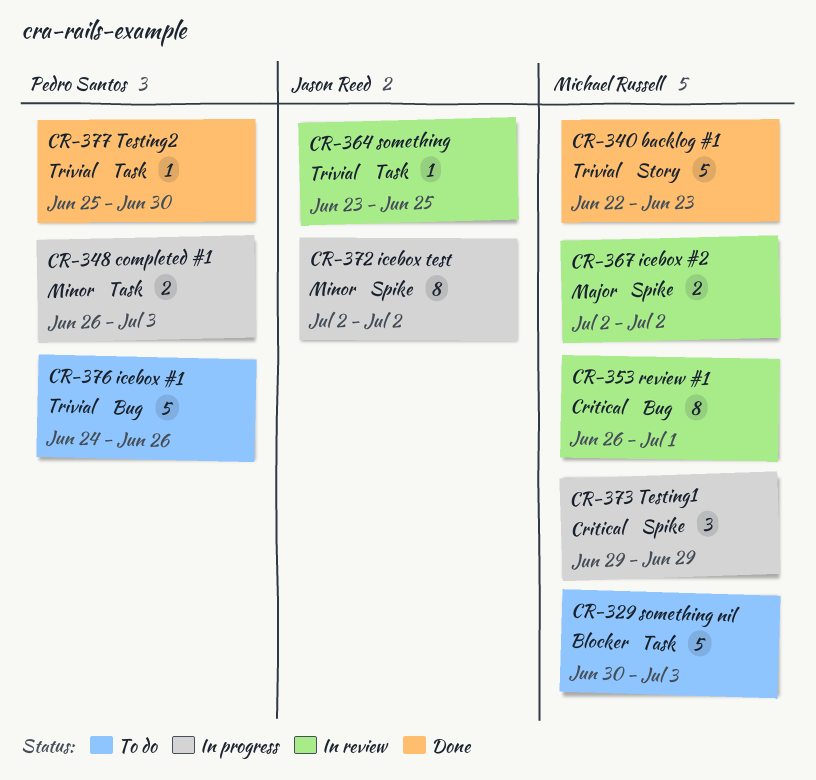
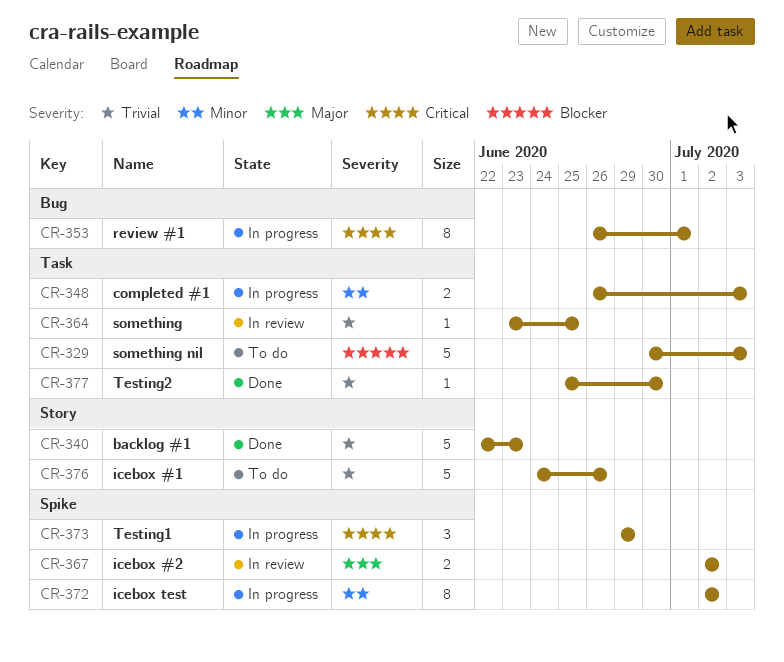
CR-353, status: In review -> In progress
CR-376, label: Bug -> Story

